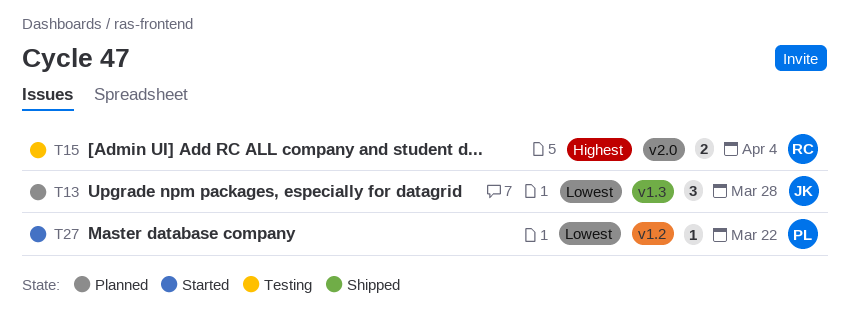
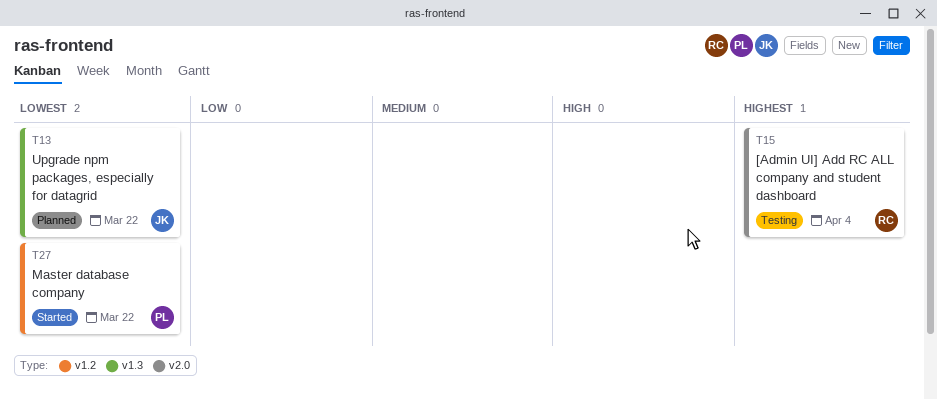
T13, due: Mar 28 -> Mar 22

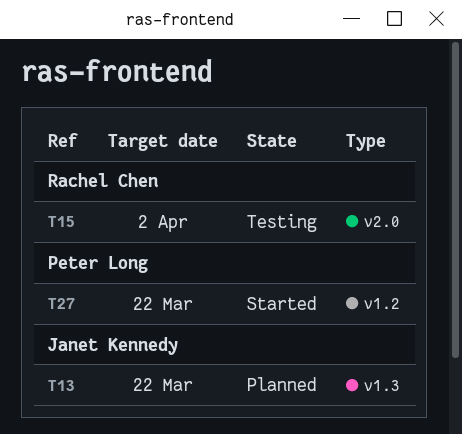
T15, due: Apr 4 -> Apr 2

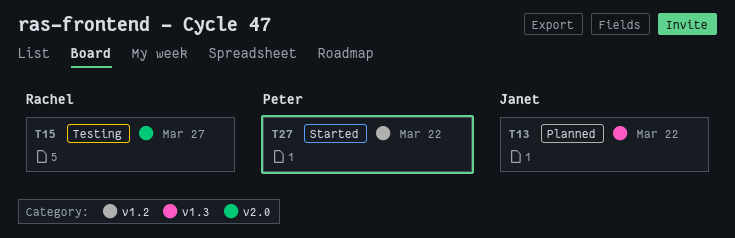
T15, due: Apr 2 -> Mar 27

